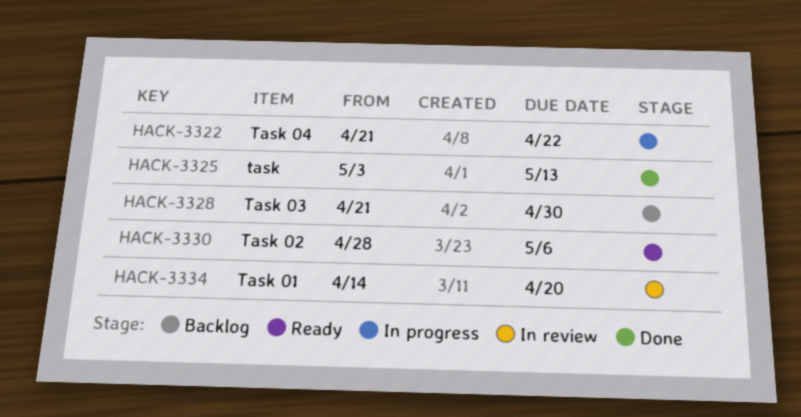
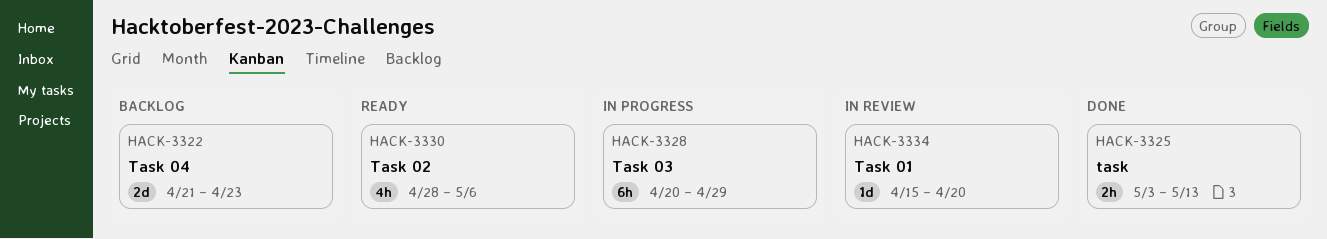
HACK-3322, status: In progress -> Backlog
HACK-3322, due: Apr 22 -> Apr 23
HACK-3328, status: Backlog -> In progress
HACK-3328, start: Apr 21 -> Apr 20
HACK-3328, due: Apr 30 -> Apr 29
HACK-3334, start: Apr 14 -> Apr 15

